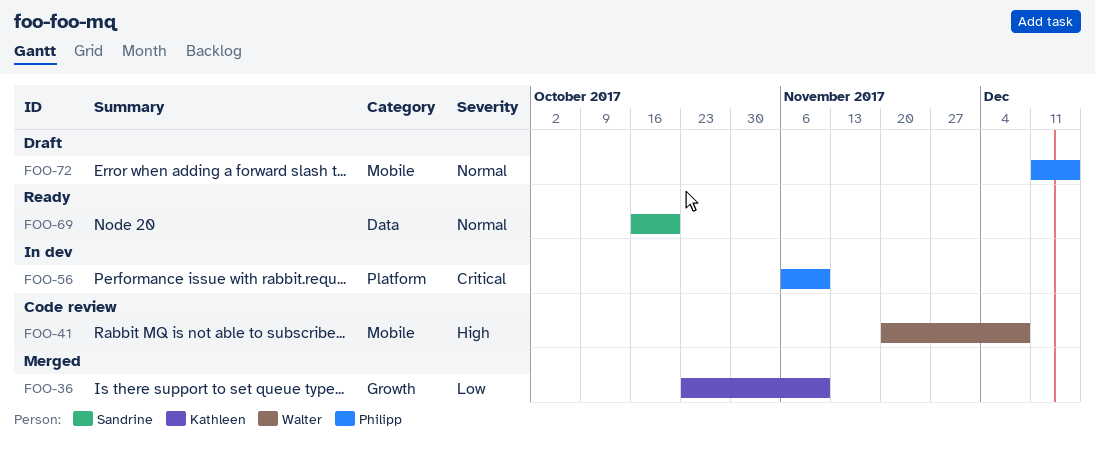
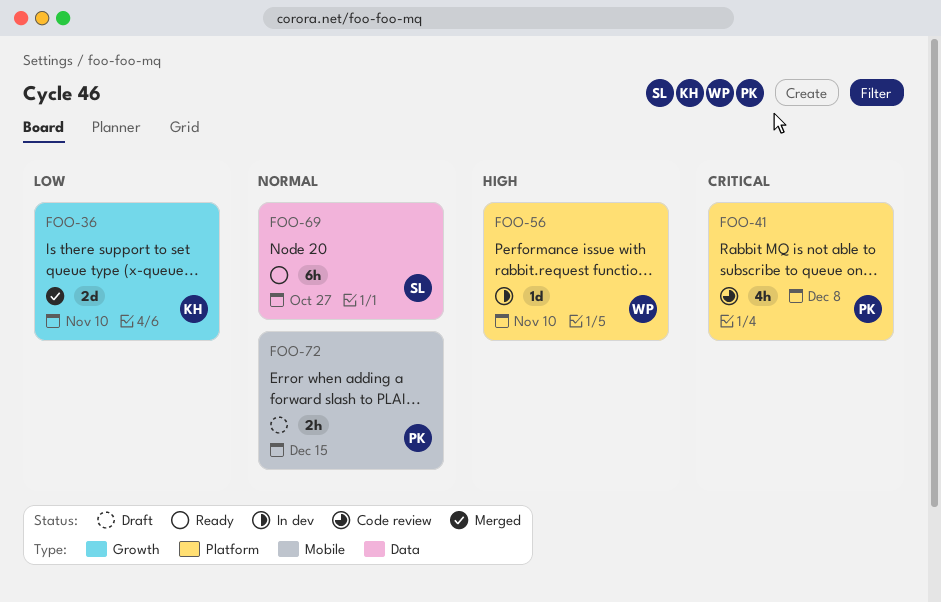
FOO-41, owner: Walter -> Philipp
FOO-41, priority: High -> Critical
FOO-41, label: Mobile -> Platform
FOO-56, owner: Philipp -> Walter
FOO-56, priority: Critical -> High
FOO-69, due: Oct 20 -> Oct 27

